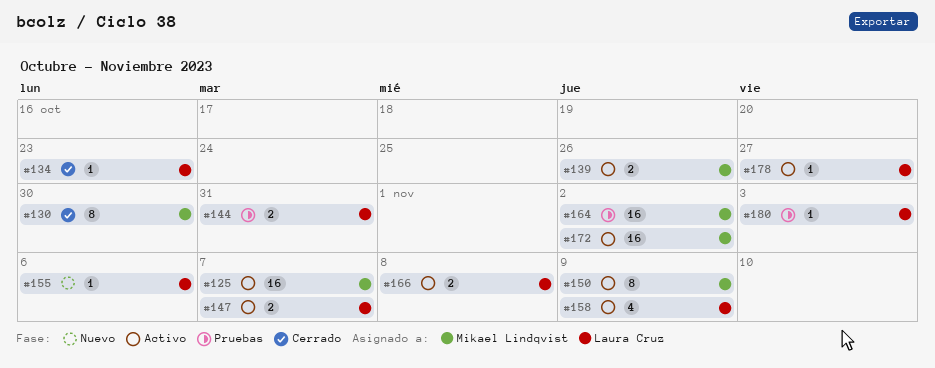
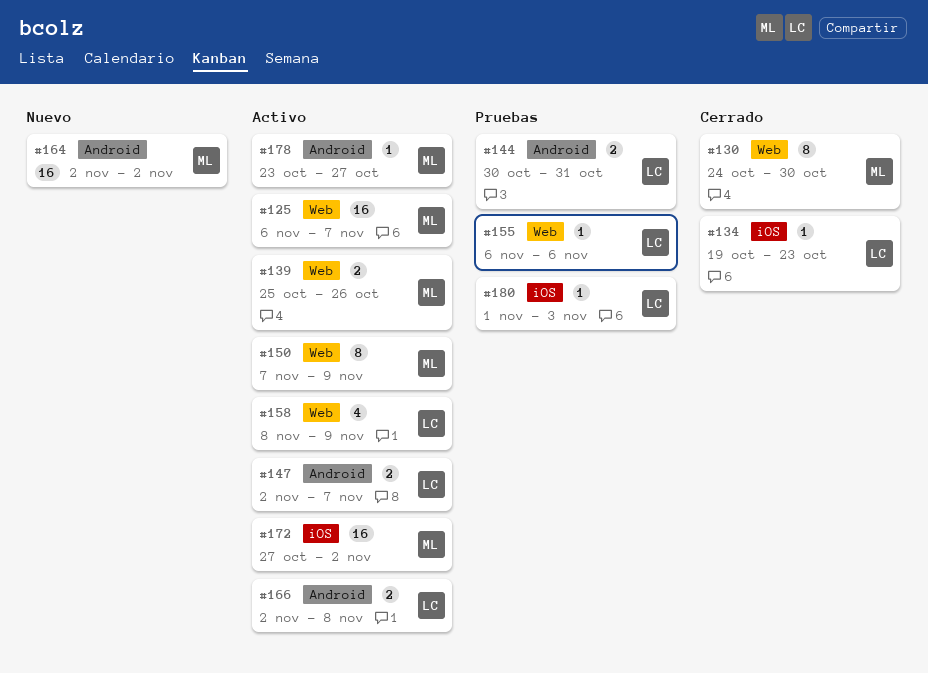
#155, status: Nuevo -> Pruebas
#164, status: Pruebas -> Nuevo
#178, owner: Laura Cruz -> Mikael Lindqvist

